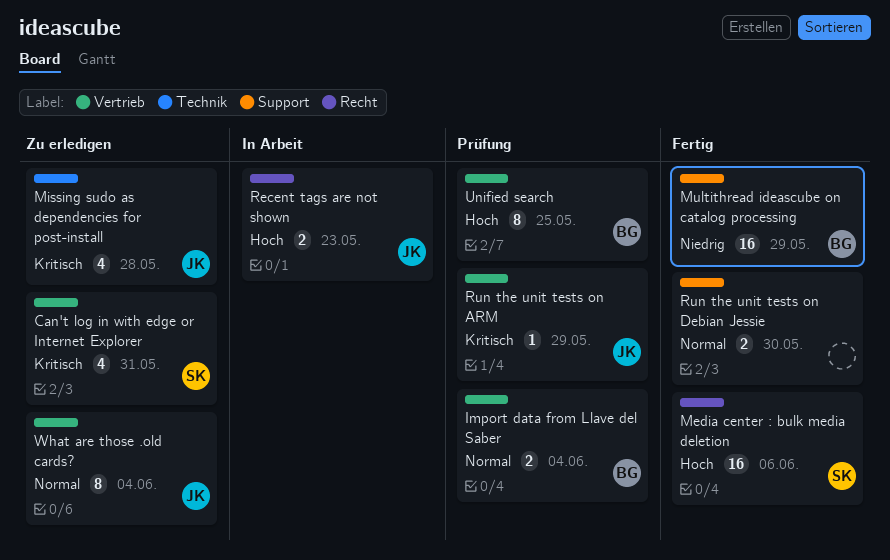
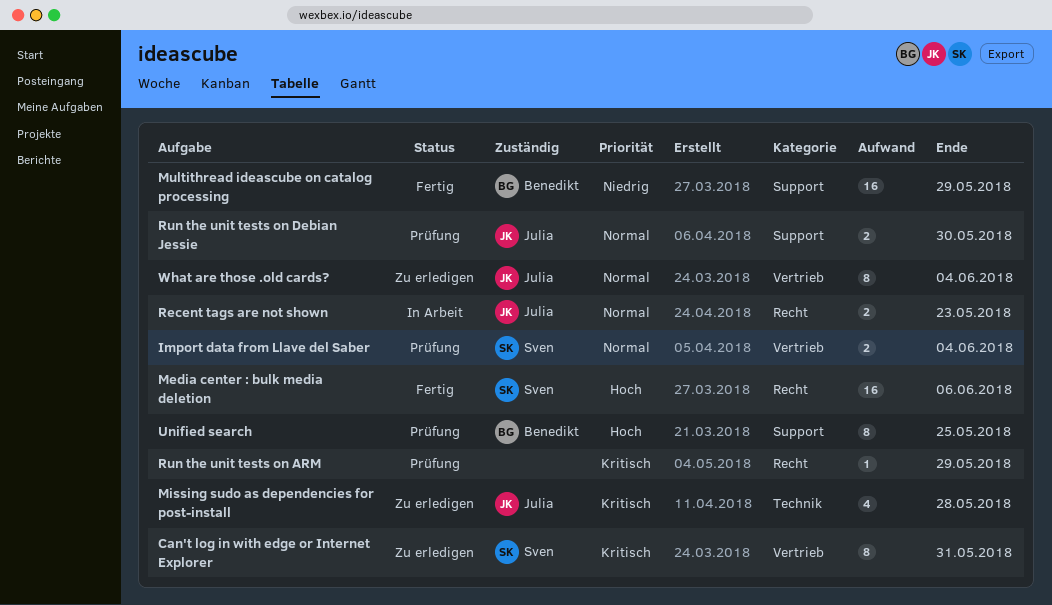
Can't log in with edge or Internet Explorer, estimate: 4 -> 8
Import data from Llave del Saber, owner: Benedikt -> Sven
Recent tags are not shown, priority: Hoch -> Normal
Run the unit tests on ARM, owner: Julia -> none
Run the unit tests on ARM, label: Vertrieb -> Recht
Run the unit tests on Debian Jessie, status: Fertig -> Prüfung
Run the unit tests on Debian Jessie, owner: none -> Julia
Unified search, label: Vertrieb -> Support

